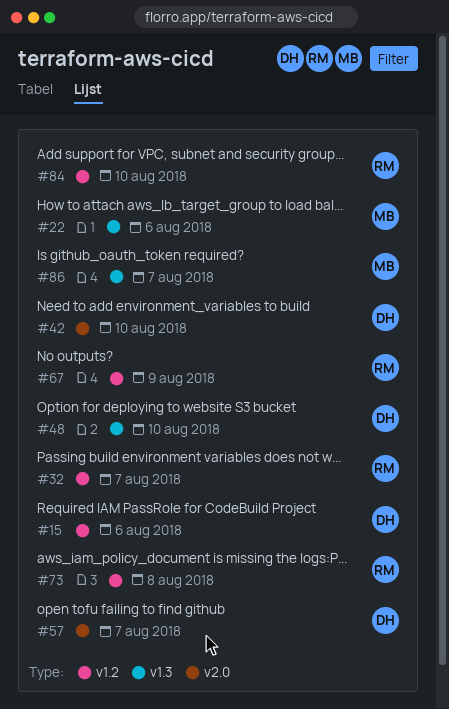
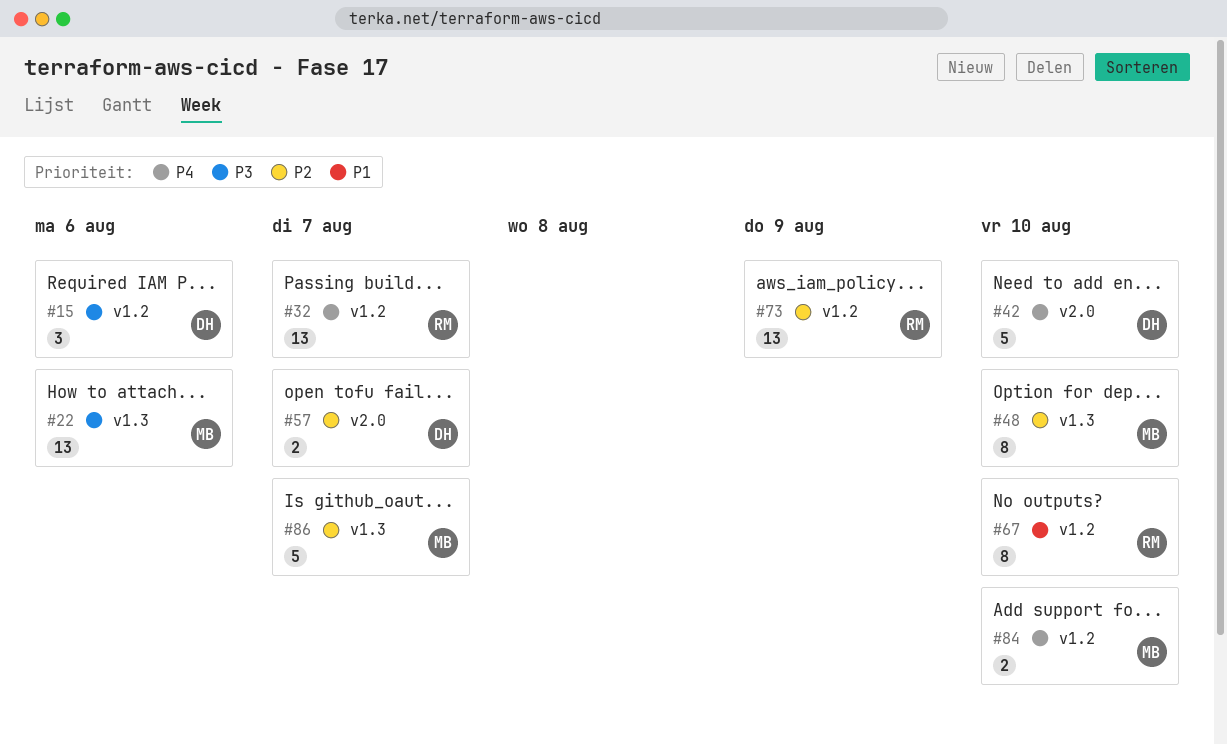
#48, owner: DH -> MB
#67, due: Aug 9 -> Aug 10
#73, due: Aug 8 -> Aug 9
#84, owner: RM -> MB

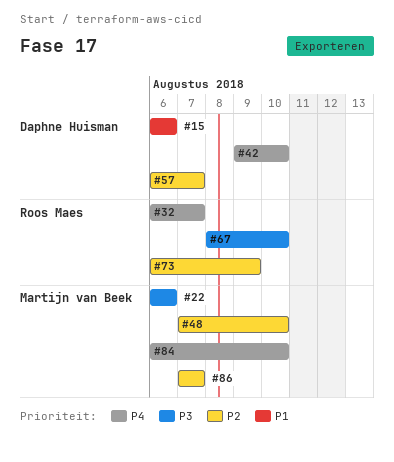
#15, priority: P3 -> P1
#67, priority: P1 -> P3

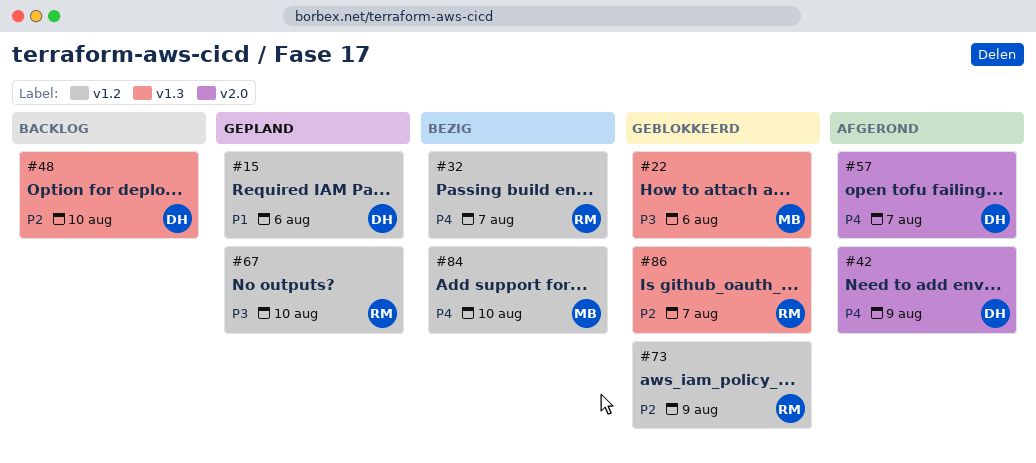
#42, due: Aug 10 -> Aug 9
#48, owner: Martijn van Beek -> Daphne Huisman
#57, priority: P2 -> P4
#86, owner: Martijn van Beek -> Roos Maes

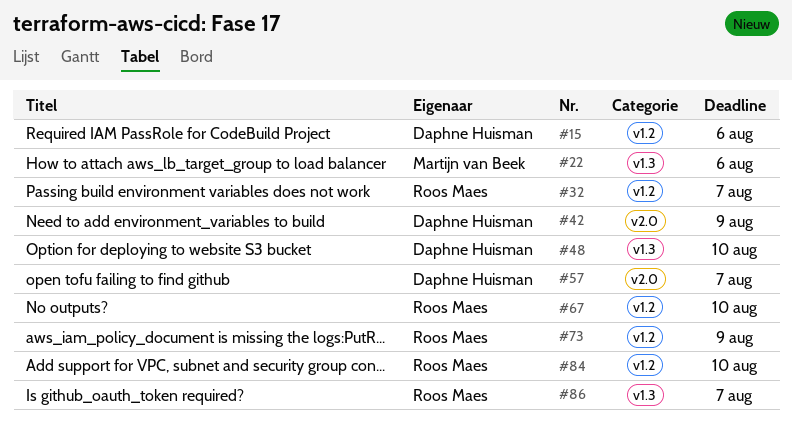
#84, owner: Martijn van Beek -> Roos Maes

